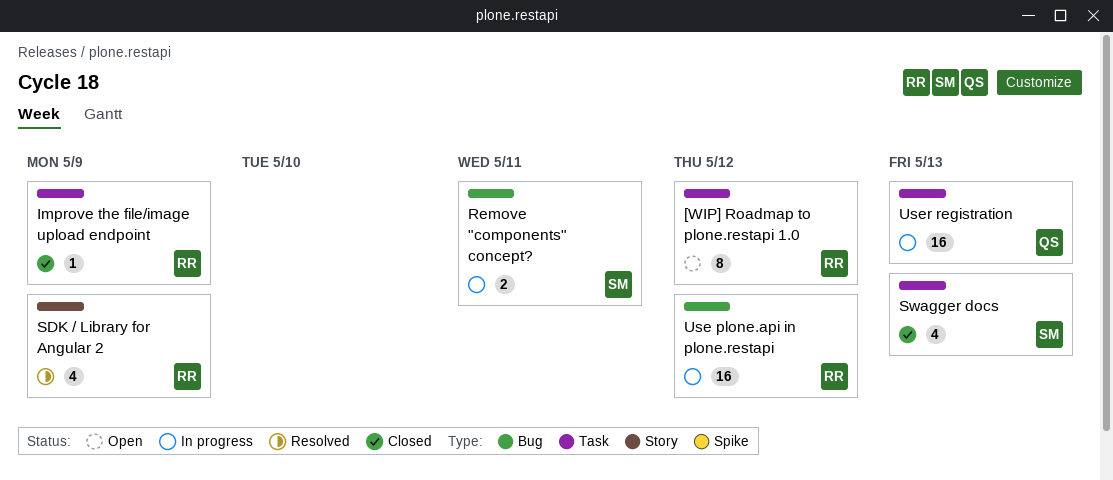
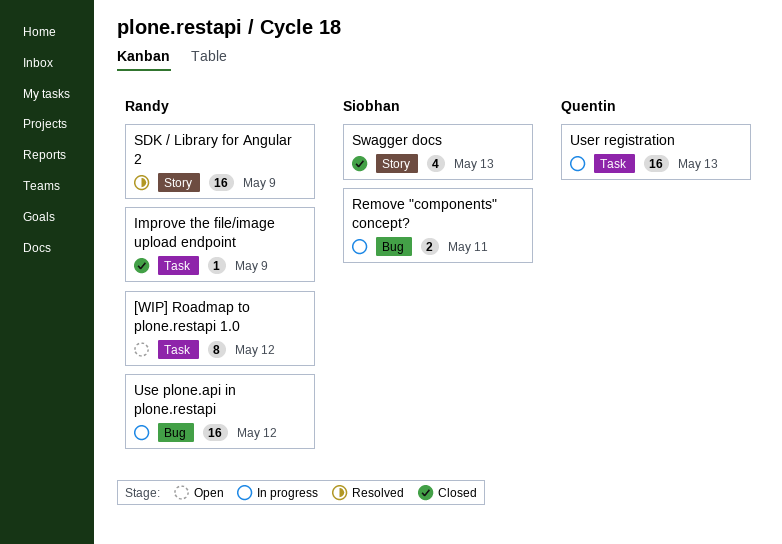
SDK / Library for Angular 2, estimate: 4 -> 16
Swagger docs, label: Task -> Story

